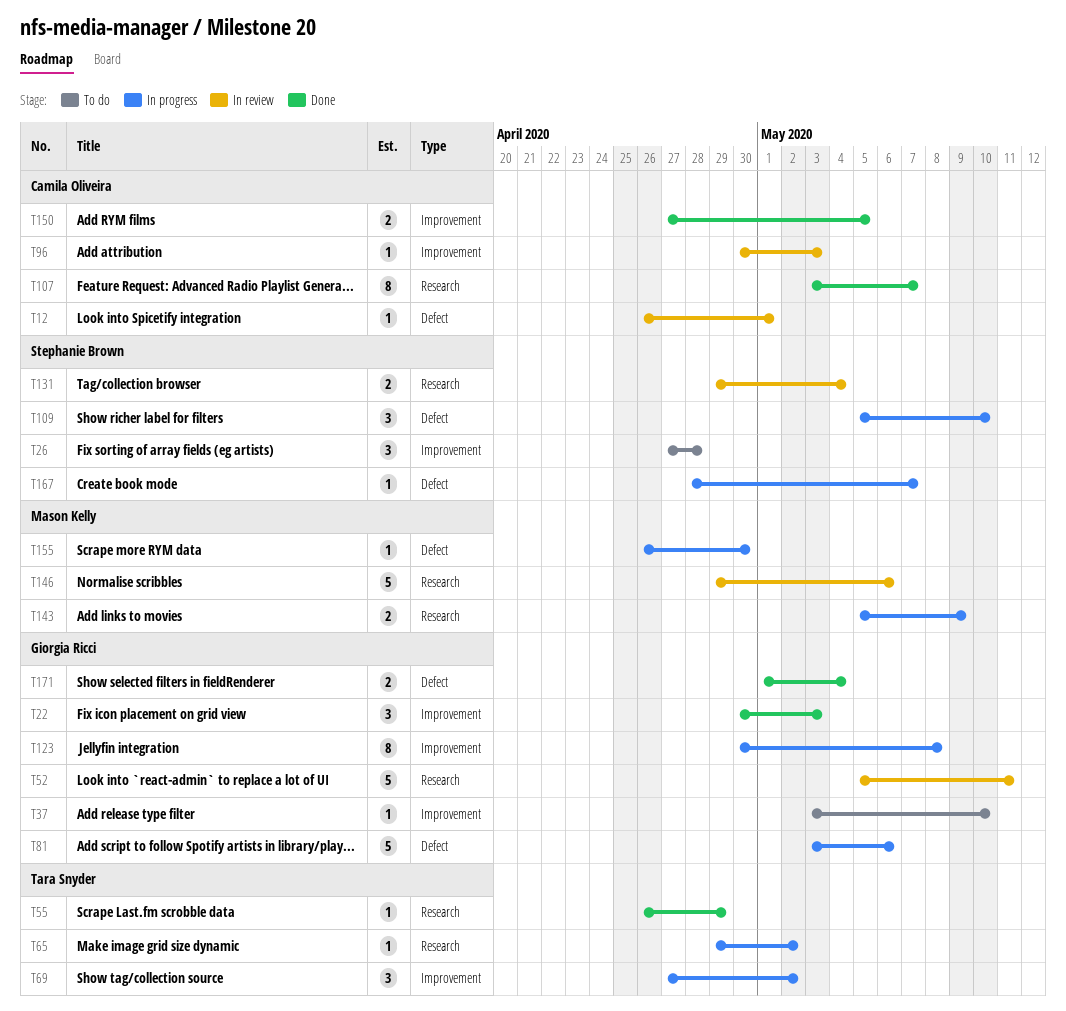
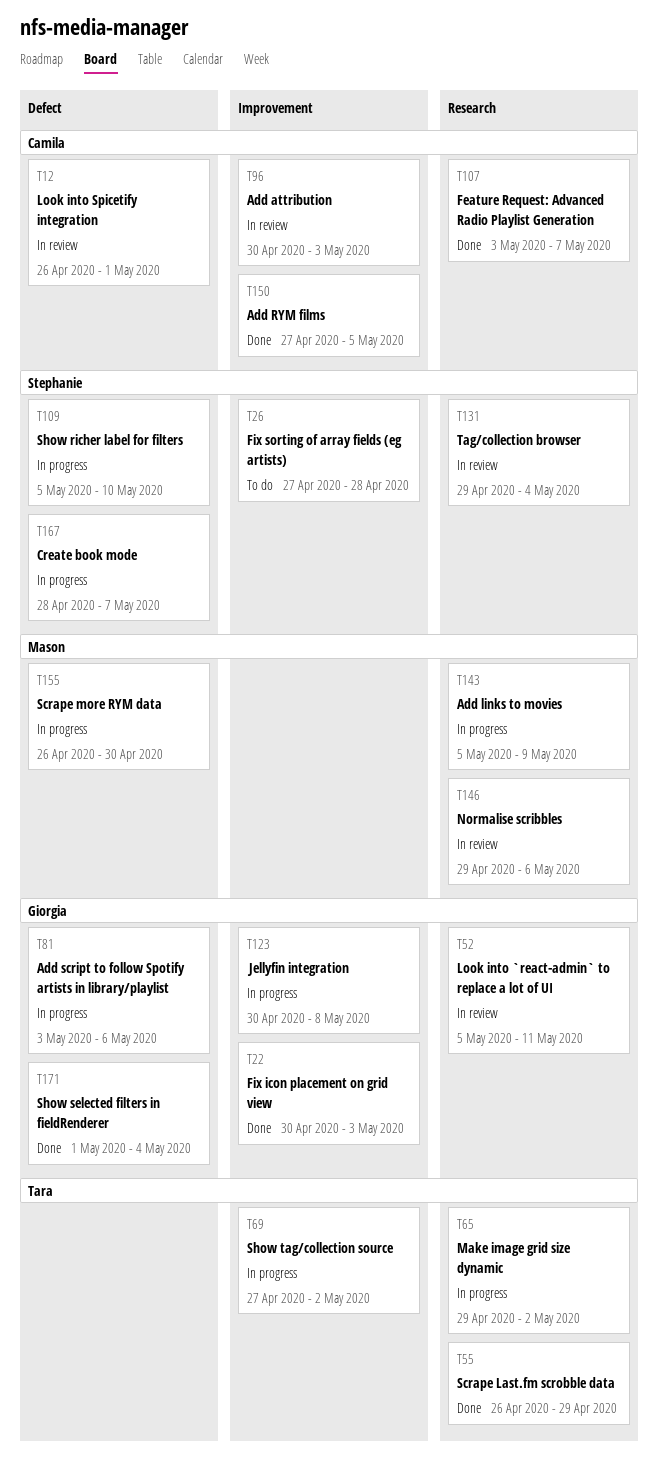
T37: present -> none

